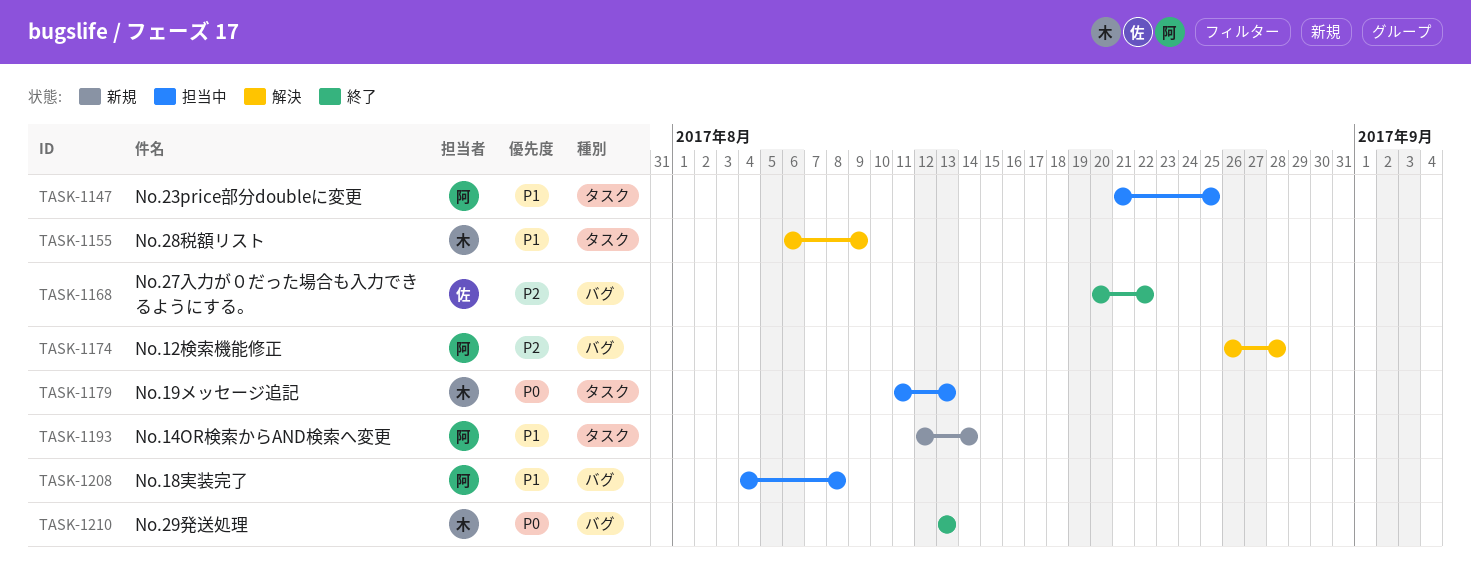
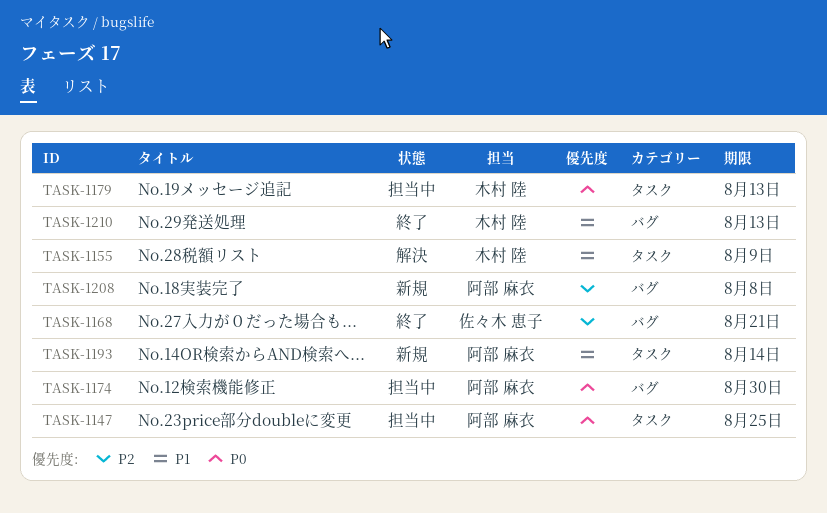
TASK-1147, priority: P1 -> P0
TASK-1168, due: Aug 22 -> Aug 21
TASK-1174, status: 解決 -> 担当中
TASK-1174, priority: P2 -> P0
TASK-1174, due: Aug 28 -> Aug 30
TASK-1208, status: 担当中 -> 新規
TASK-1208, priority: P1 -> P2
TASK-1210, priority: P0 -> P1

